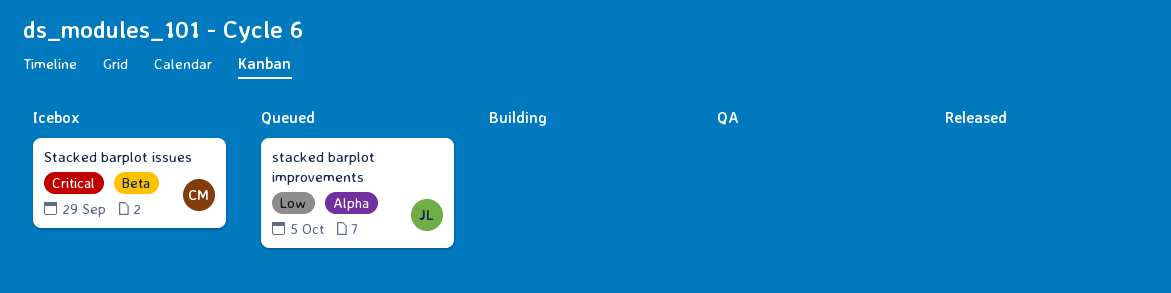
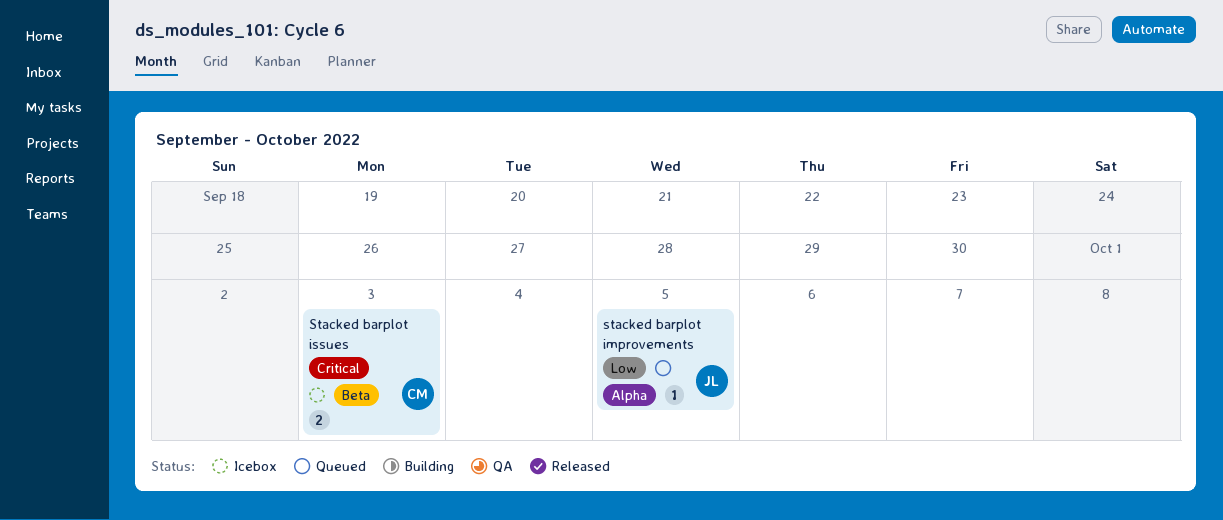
Stacked barplot issues, due: Sep 29 -> Oct 3

